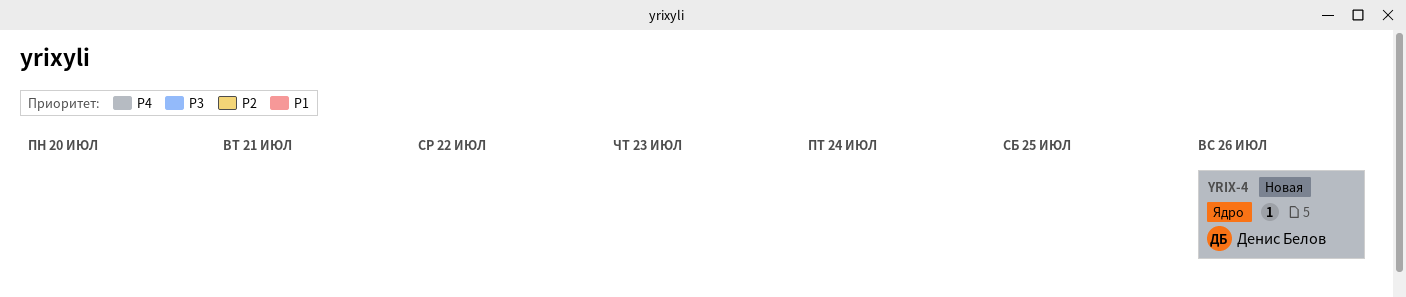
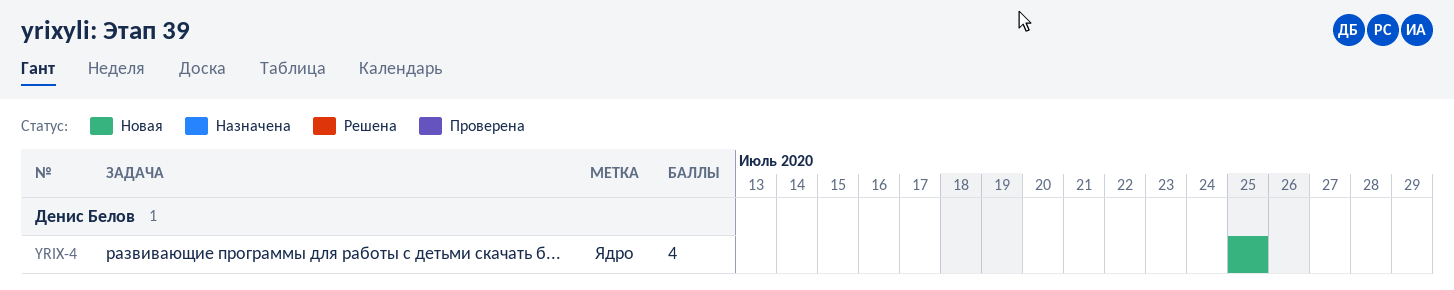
YRIX-4, estimate: 1 -> 4
YRIX-4, due: Jul 26 -> Jul 25

